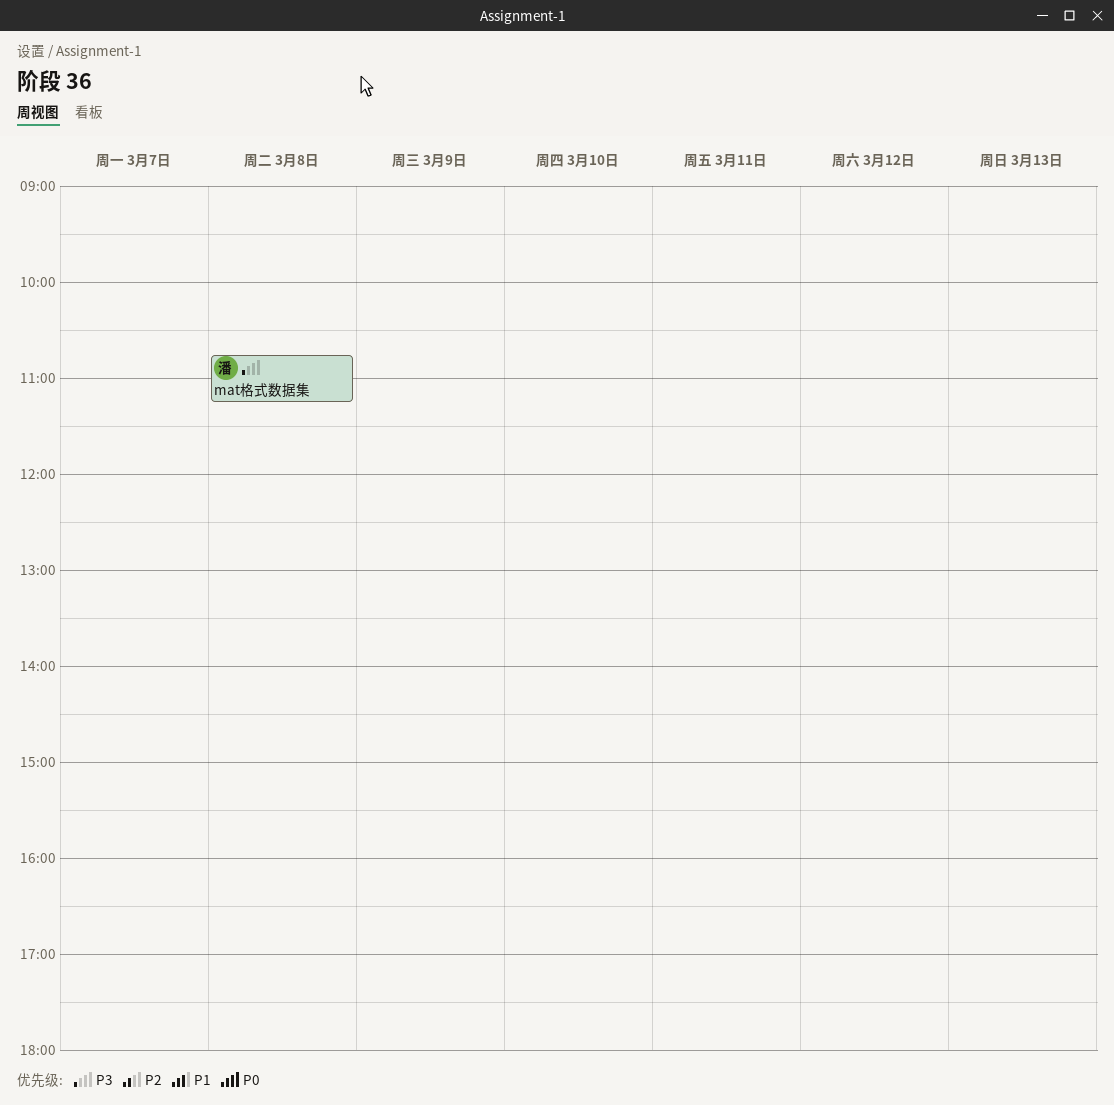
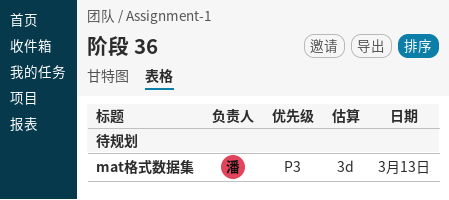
mat格式数据集, day: Mar 8 -> Mar 13

